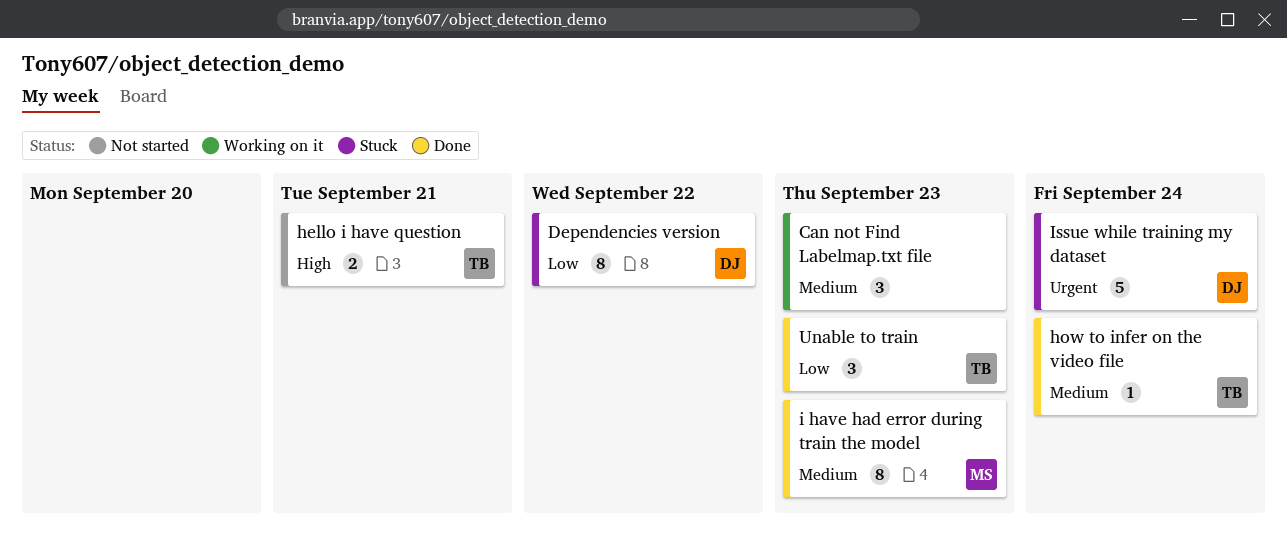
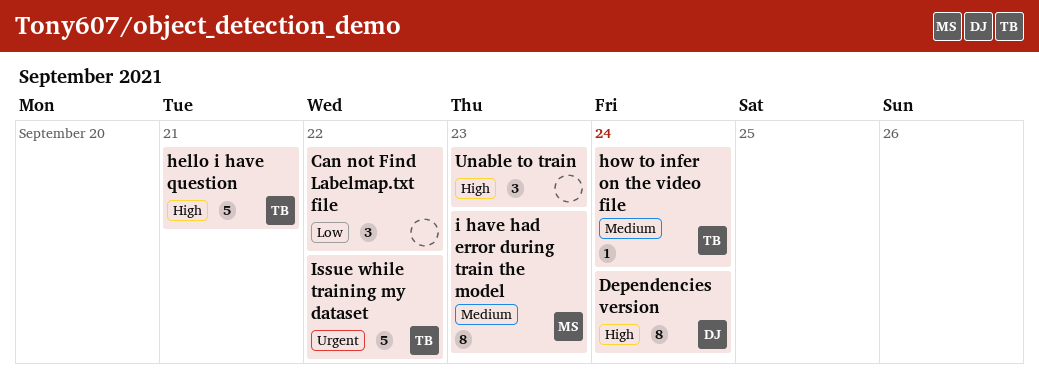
Can not Find Labelmap.txt file, priority: Medium -> Low
Can not Find Labelmap.txt file, due: Sep 23 -> Sep 22
Dependencies version, priority: Low -> High
Dependencies version, due: Sep 22 -> Sep 24
hello i have question, estimate: 2 -> 5
Issue while training my dataset, owner: DJ -> TB
Issue while training my dataset, due: Sep 24 -> Sep 22
Unable to train, owner: TB -> none
Unable to train, priority: Low -> High

